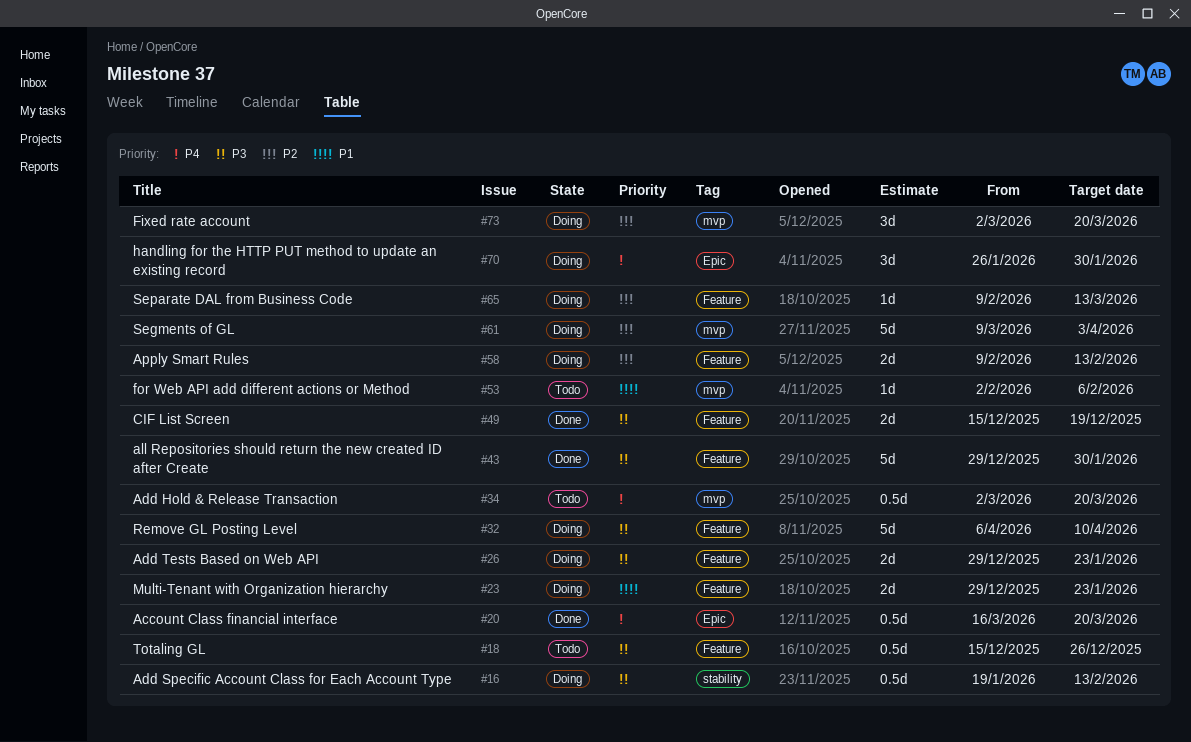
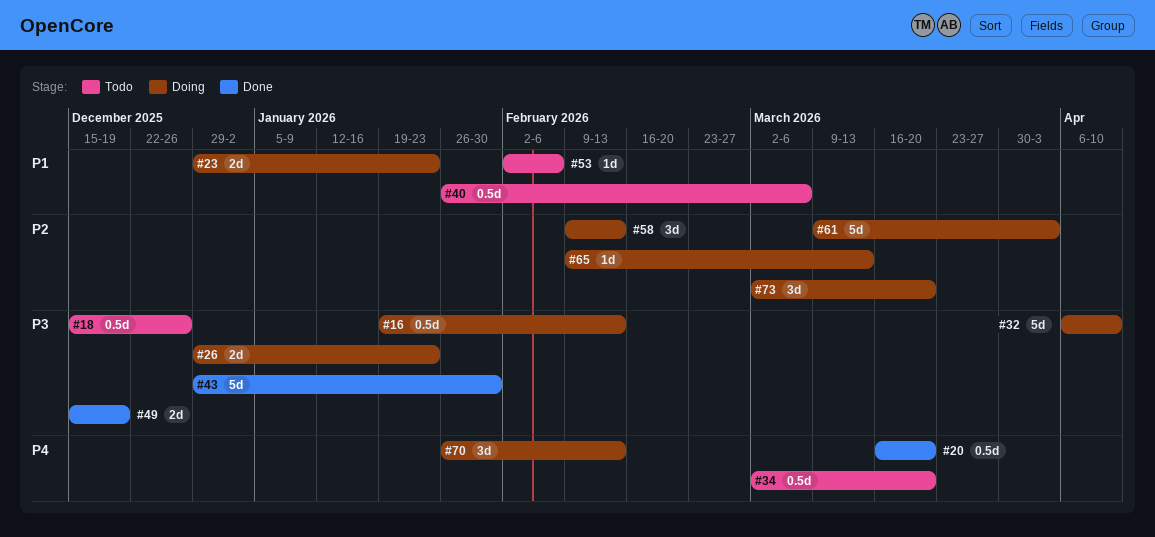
#40: none -> present
#58, estimate: 2d -> 3d
#70, due: Jan 30 -> Feb 13

